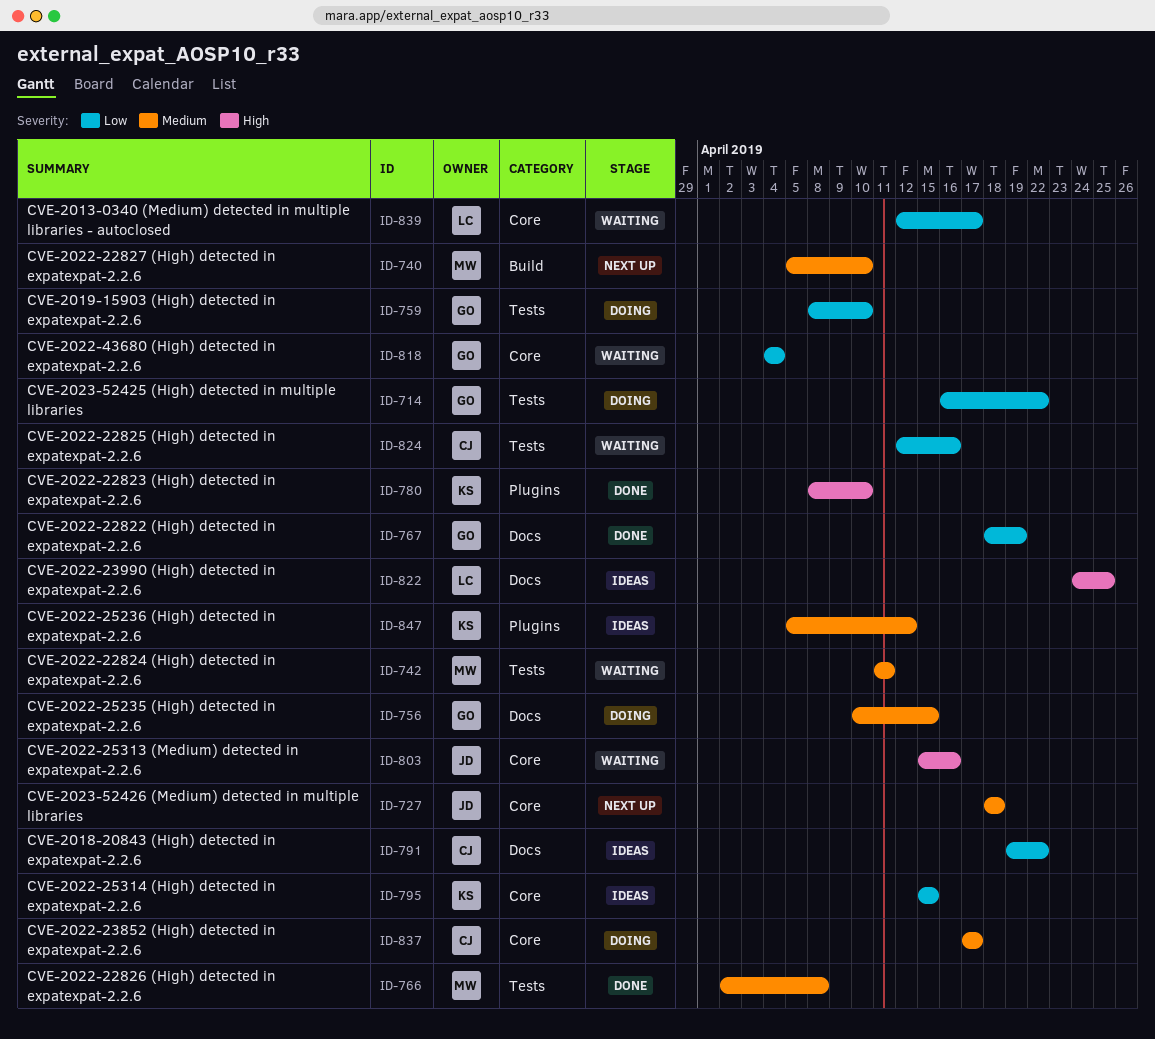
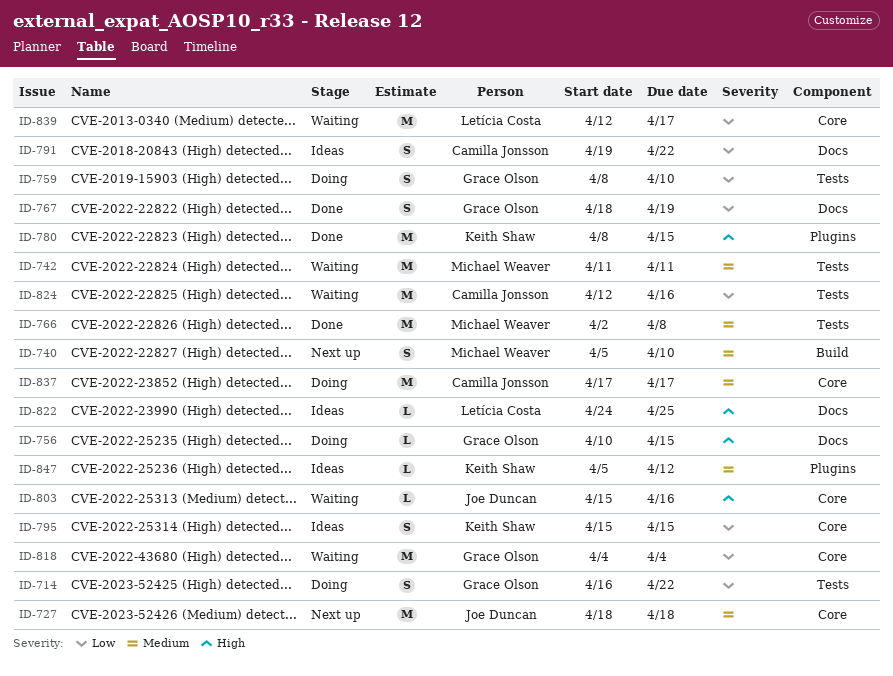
ID-756, priority: Medium -> High
ID-780, due: Apr 10 -> Apr 15

